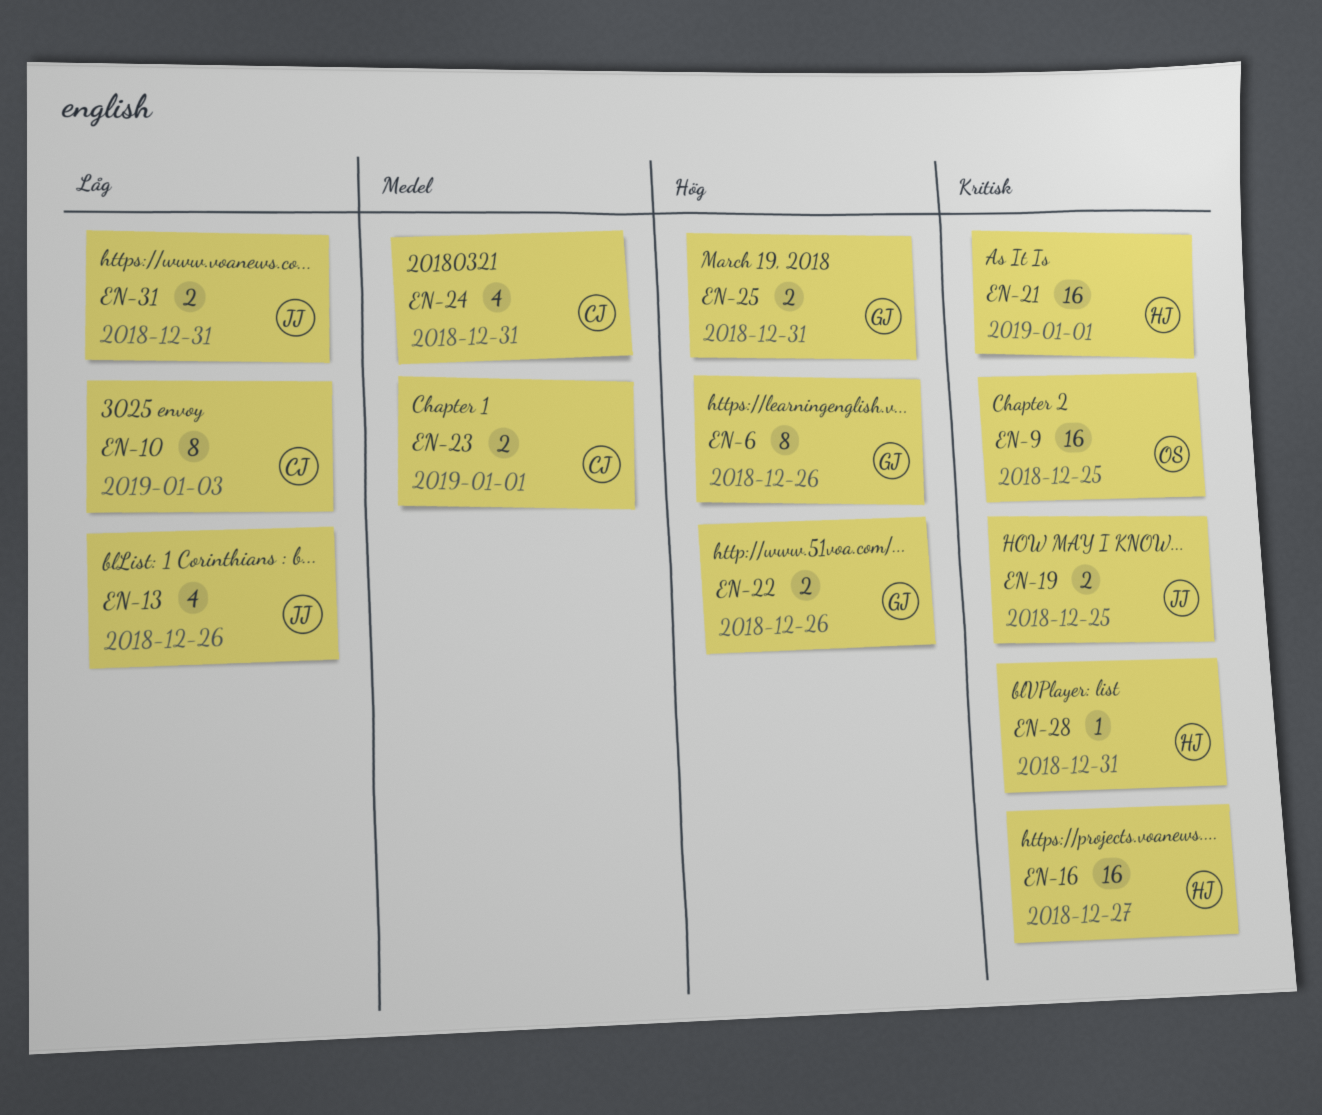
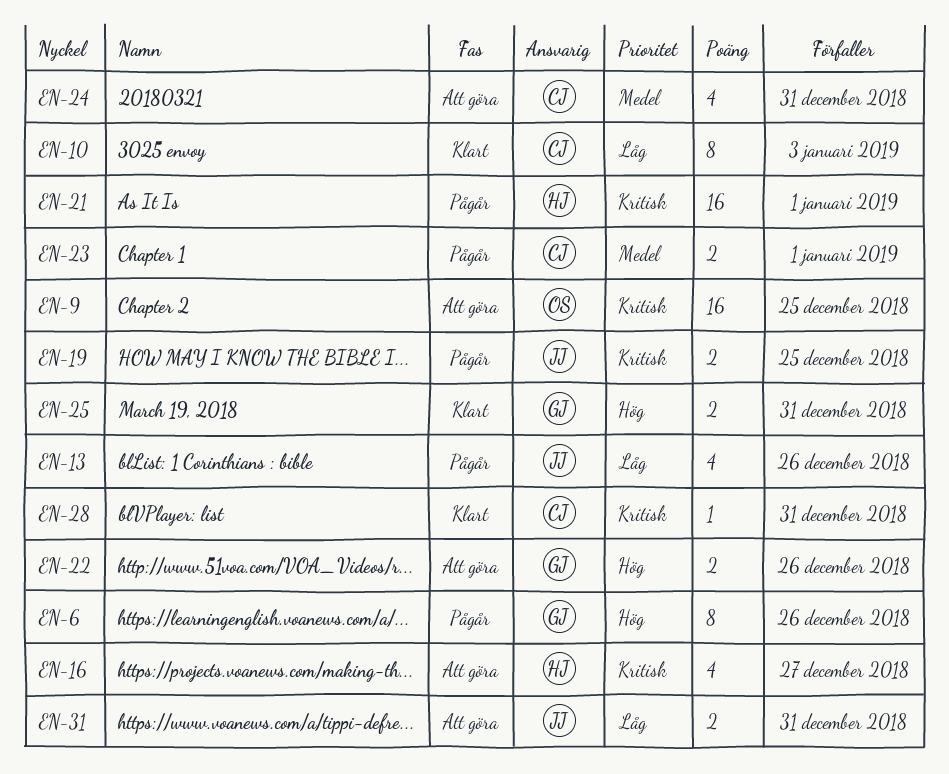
EN-16, estimate: 16 -> 4
EN-28, owner: HJ -> CJ

